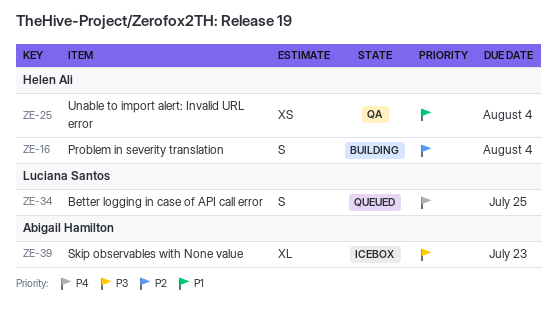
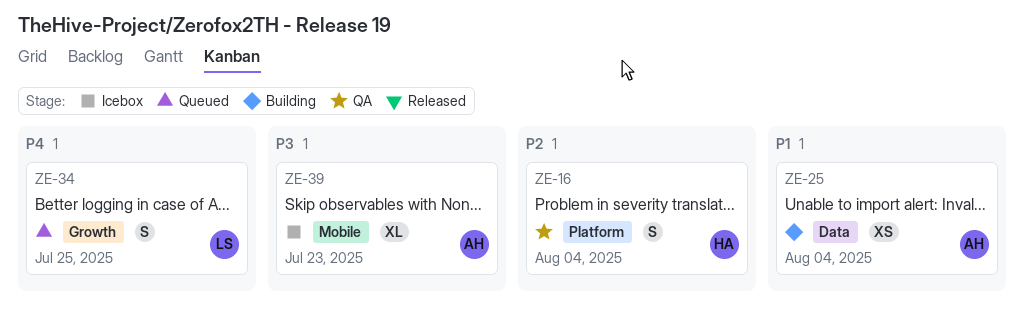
ZE-16, status: Building -> QA
ZE-25, status: QA -> Building
ZE-25, owner: Helen Ali -> Abigail Hamilton

